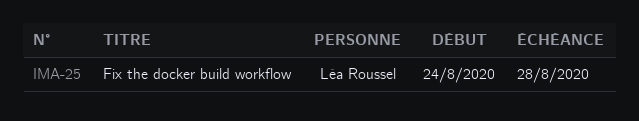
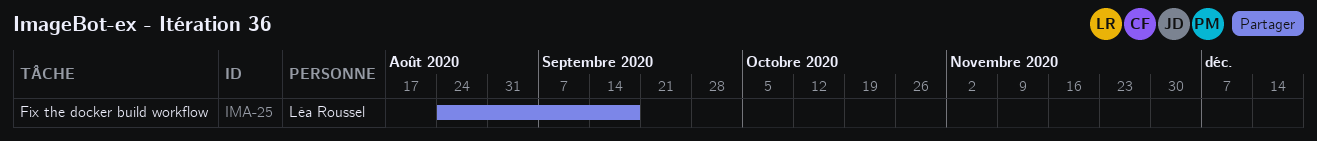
IMA-25, due: Aug 28 -> Sep 18

